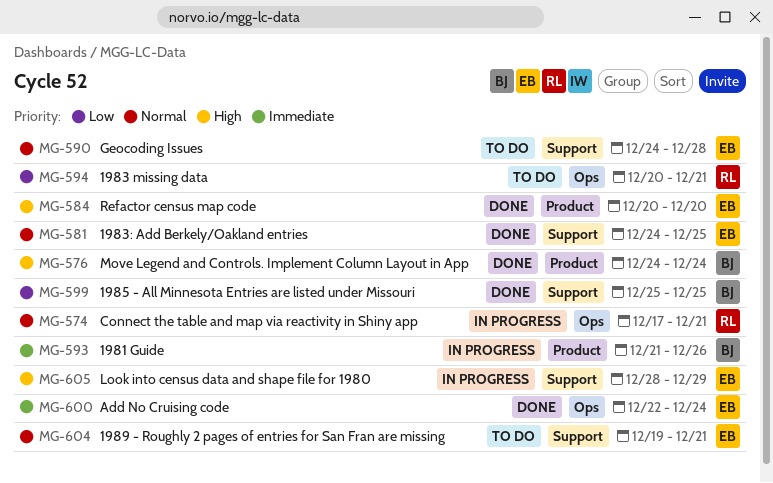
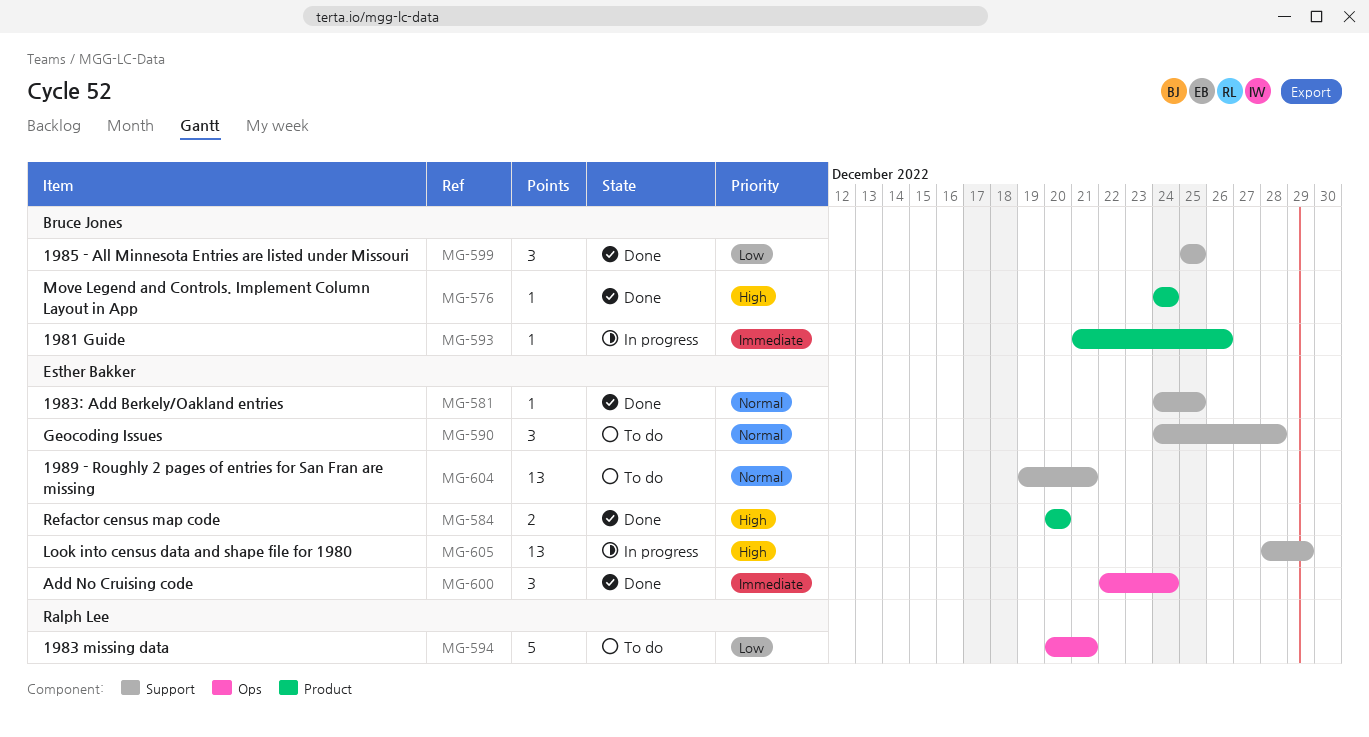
MG-574: present -> none

